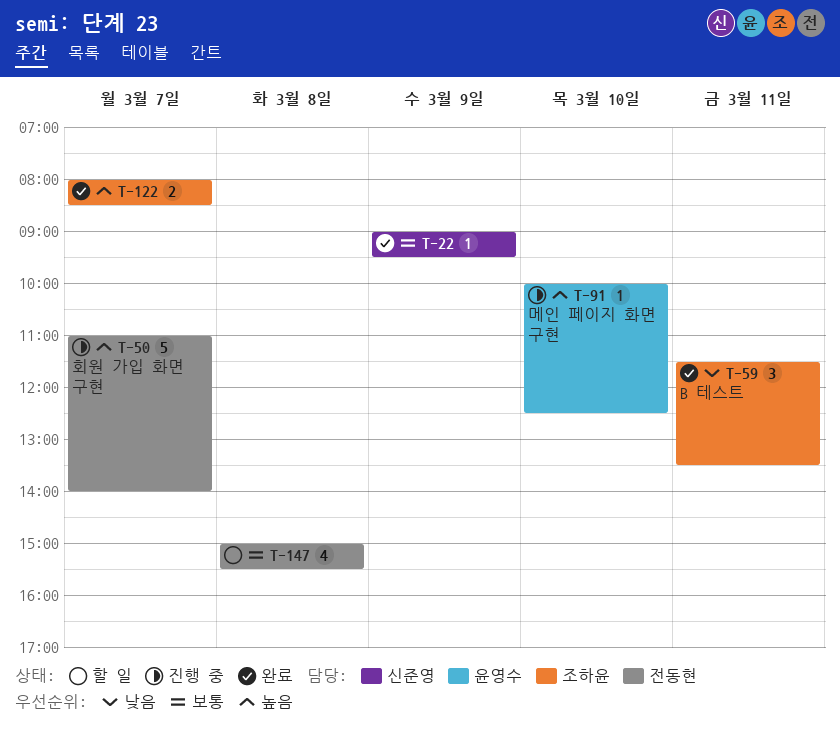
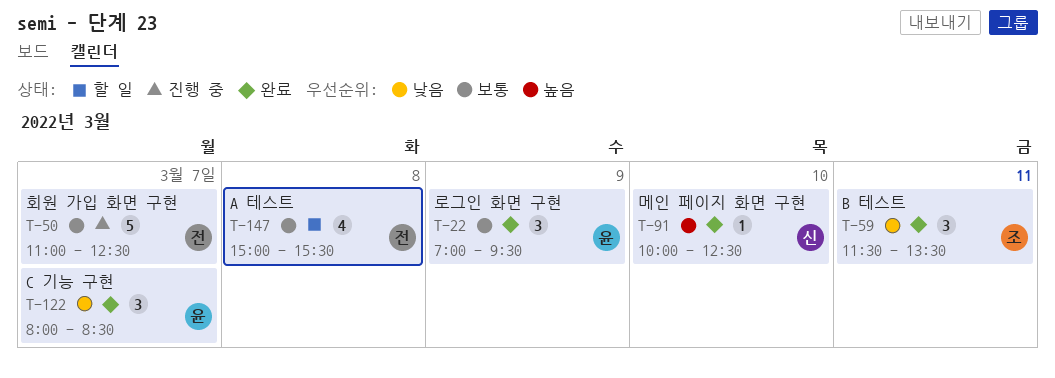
T-22, owner: 신준영 -> 윤영수
T-22, estimate: 1 -> 3
T-22, begins: 09:00 -> 07:00
T-50, priority: 높음 -> 보통
T-50, ends: 14:00 -> 12:30
T-91, status: 진행 중 -> 완료
T-91, owner: 윤영수 -> 신준영
T-122, owner: 조하윤 -> 윤영수
T-122, priority: 높음 -> 낮음
T-122, estimate: 2 -> 3

